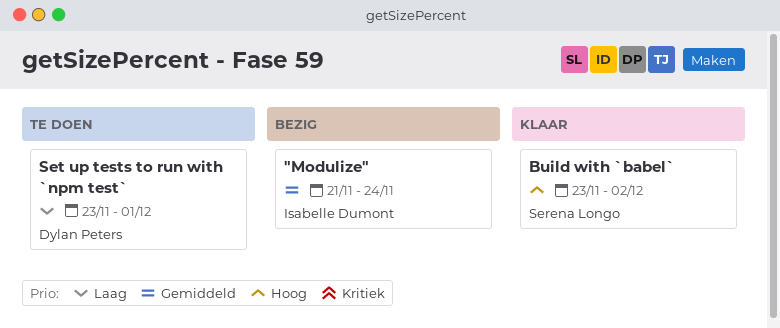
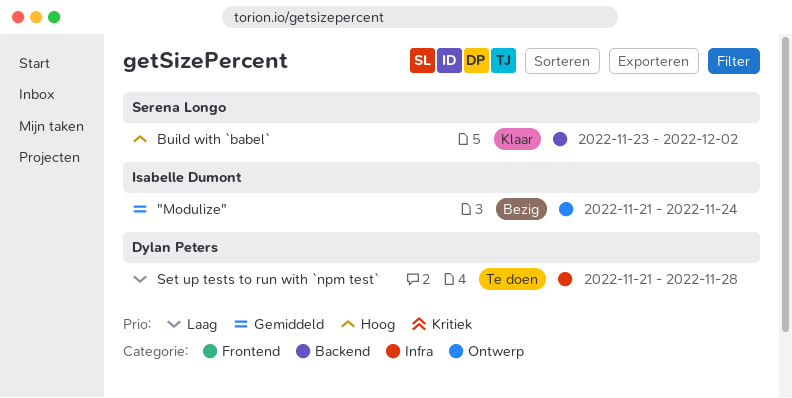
Set up tests to run with `npm test`, start: Nov 23 -> Nov 21
Set up tests to run with `npm test`, due: Dec 1 -> Nov 28

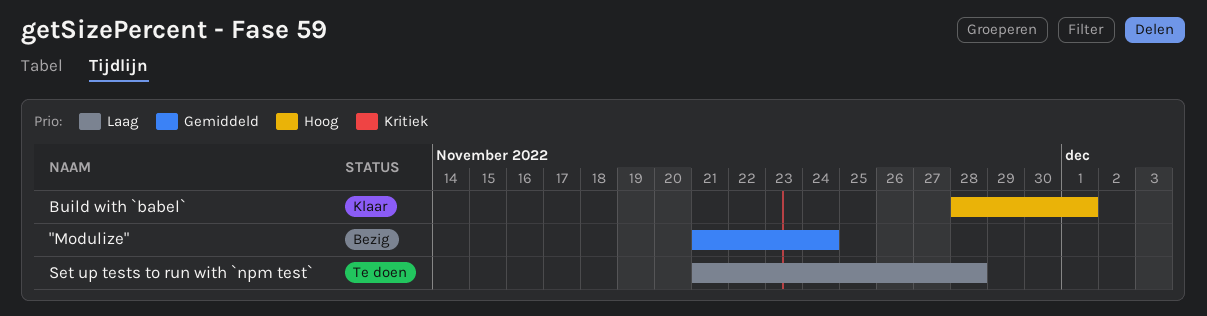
Build with `babel`, start: Nov 23 -> Nov 28
Build with `babel`, due: Dec 2 -> Dec 1

